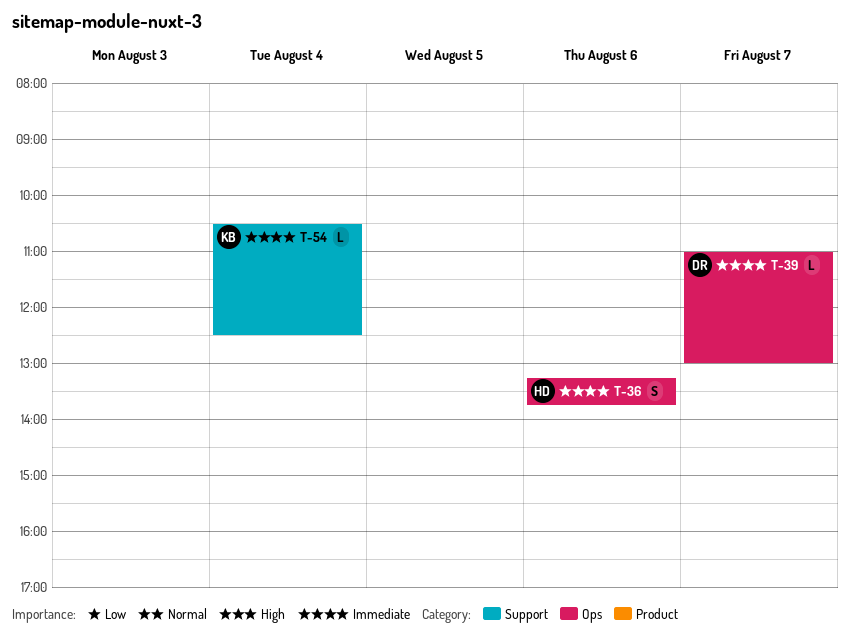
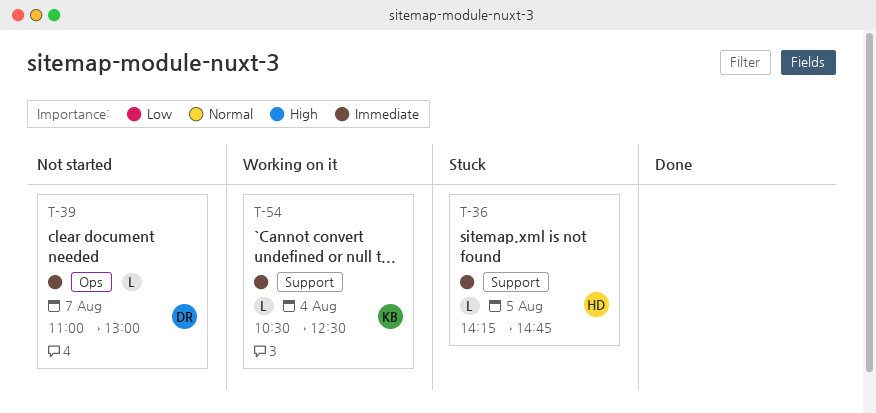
T-36, label: Ops -> Support
T-36, estimate: S -> L
T-36, day: Aug 6 -> Aug 5
T-36, begins: 13:15 -> 14:15
T-36, ends: 13:45 -> 14:45

